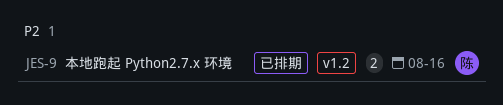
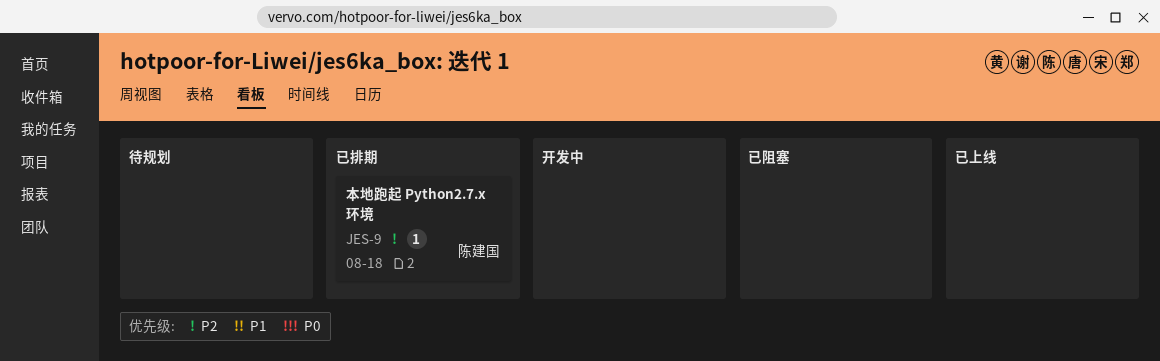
JES-9, estimate: 2 -> 1
JES-9, due: Aug 16 -> Aug 18

